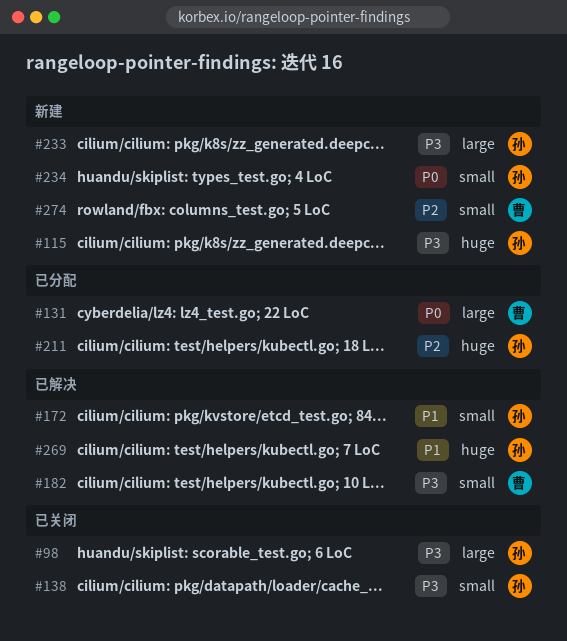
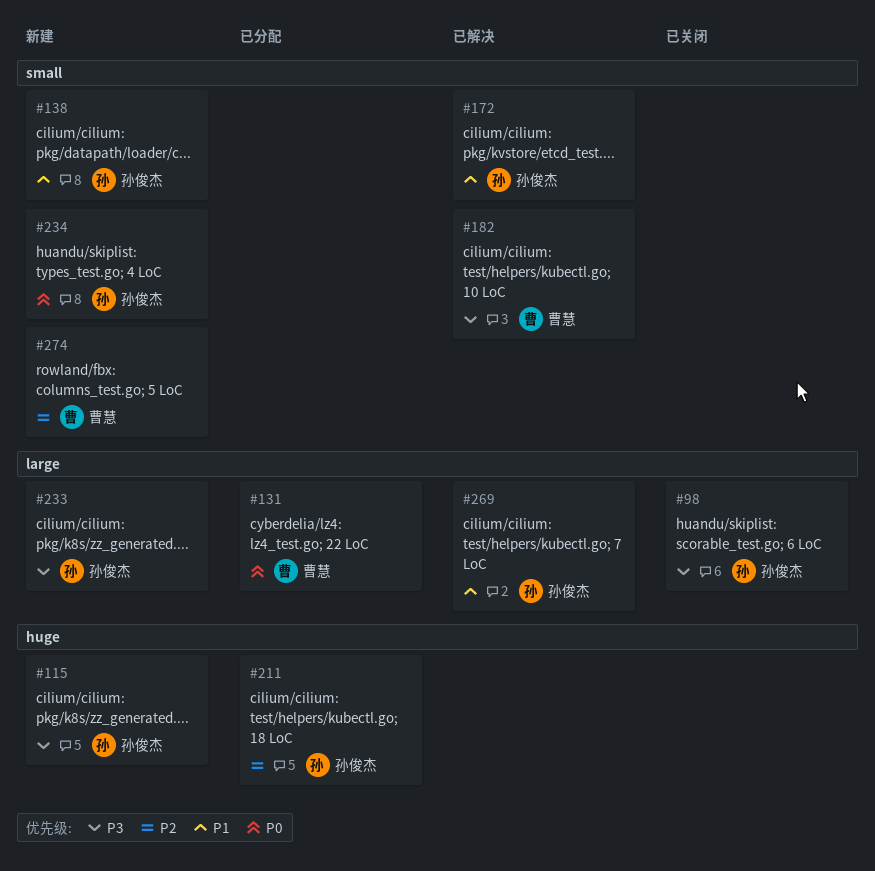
#138, status: 已关闭 -> 新建
#138, priority: P3 -> P1
#269, label: huge -> large

